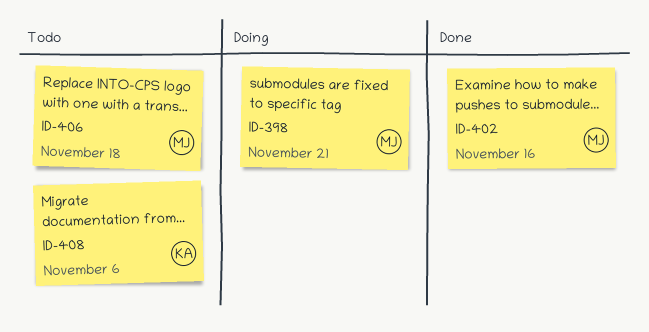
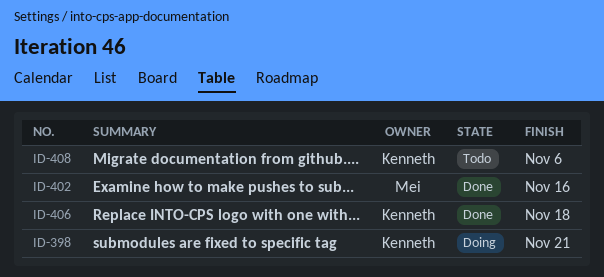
ID-398, owner: Mei -> Kenneth
ID-406, status: Todo -> Done
ID-406, owner: Mei -> Kenneth

